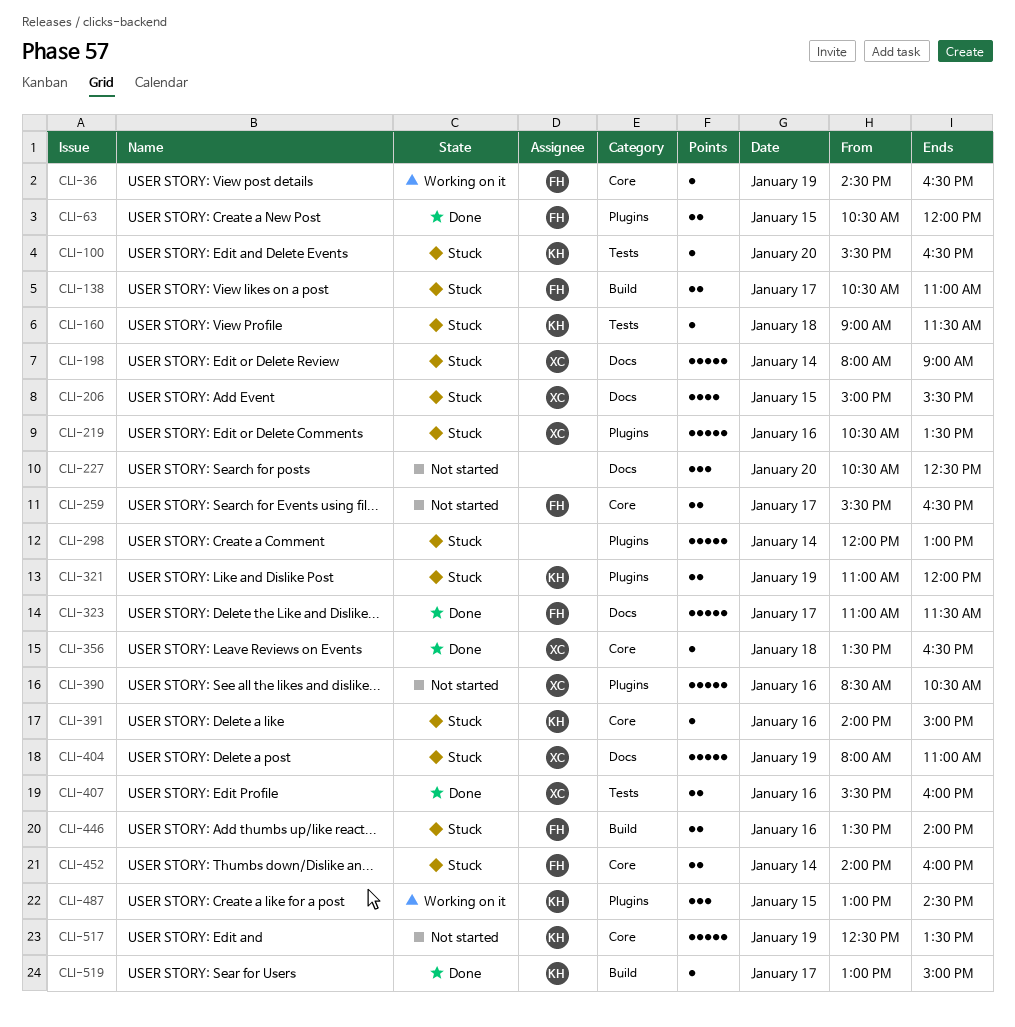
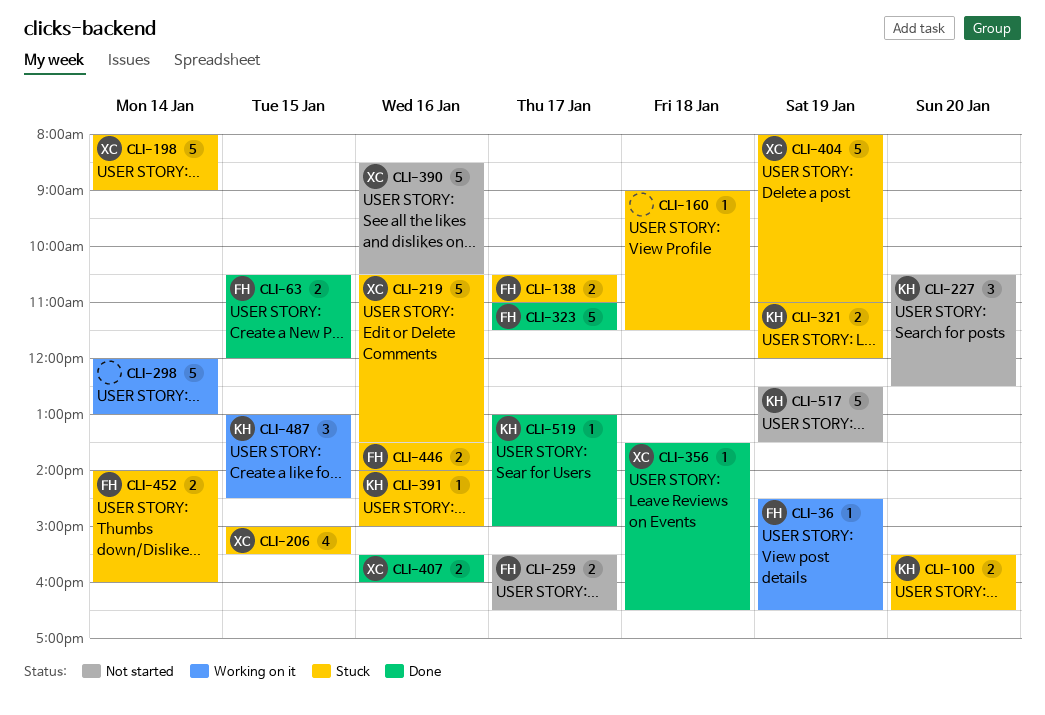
CLI-100, estimate: 1 -> 2
CLI-160, owner: KH -> none
CLI-227, owner: none -> KH
CLI-298, status: Stuck -> Working on it

